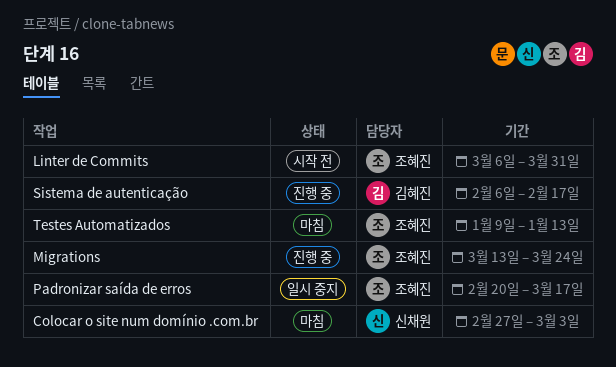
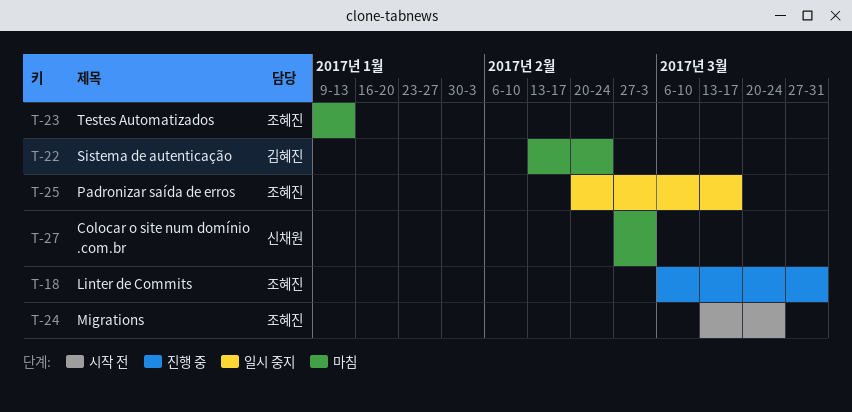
Linter de Commits, status: 시작 전 -> 진행 중
Migrations, status: 진행 중 -> 시작 전
Sistema de autenticação, status: 진행 중 -> 마침
Sistema de autenticação, start: Feb 6 -> Feb 13
Sistema de autenticação, due: Feb 17 -> Feb 24

